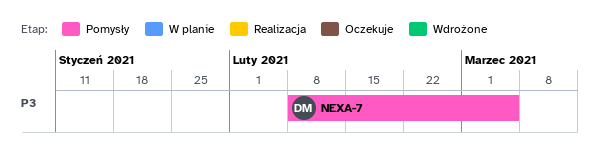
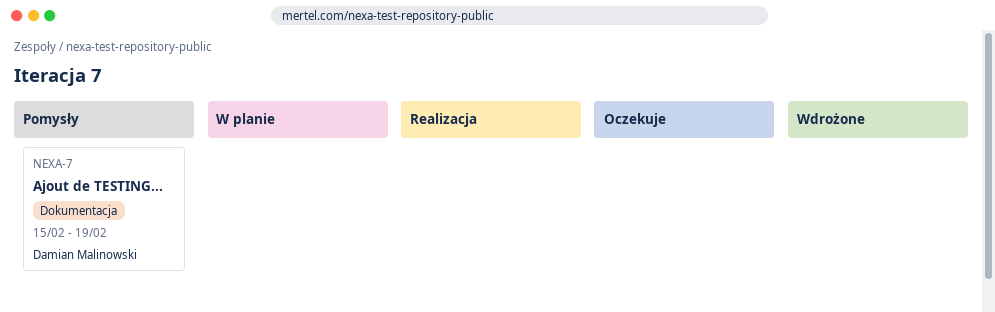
NEXA-7, start: Feb 8 -> Feb 15
NEXA-7, due: Mar 5 -> Feb 19

